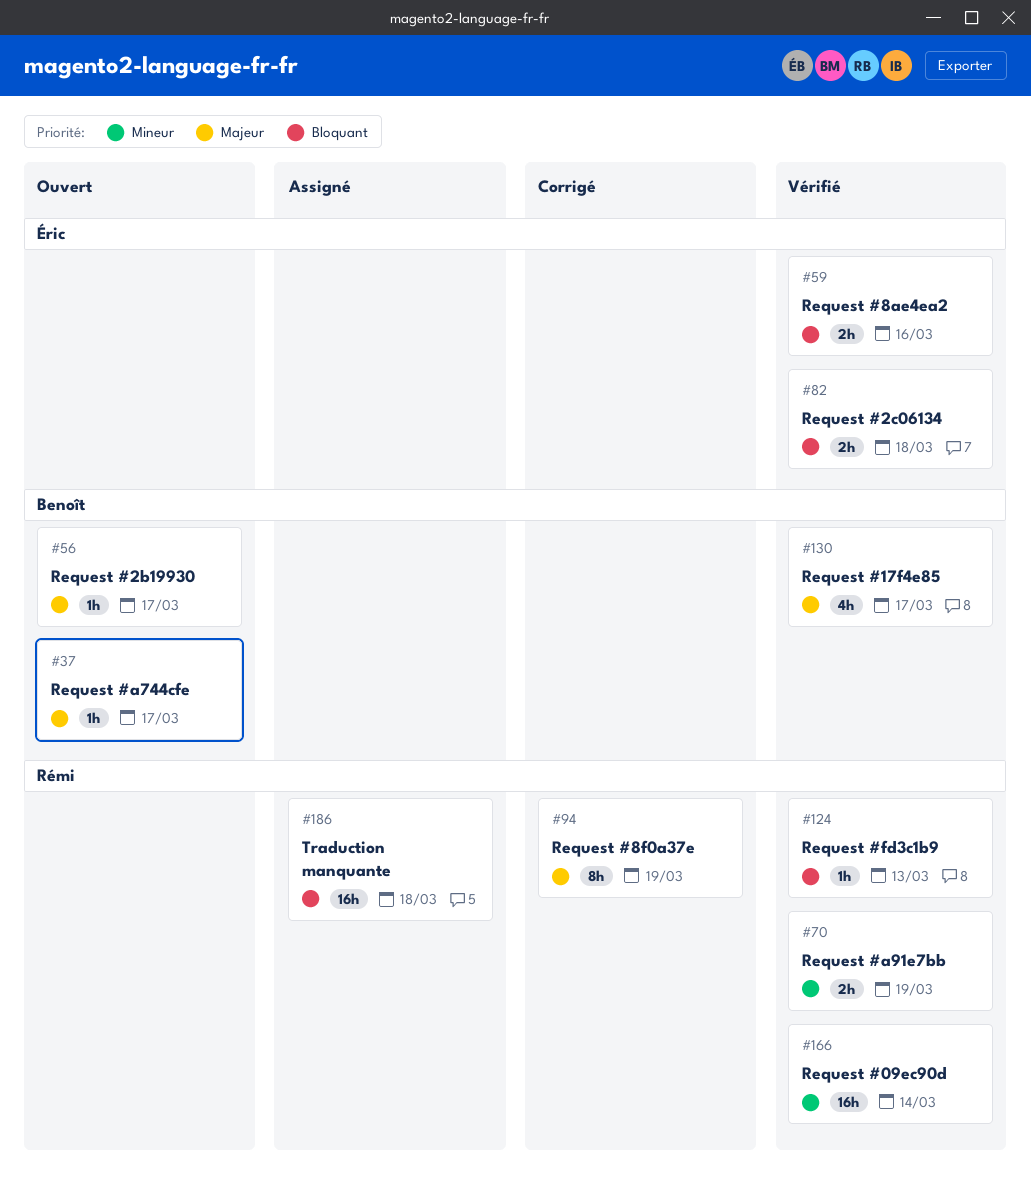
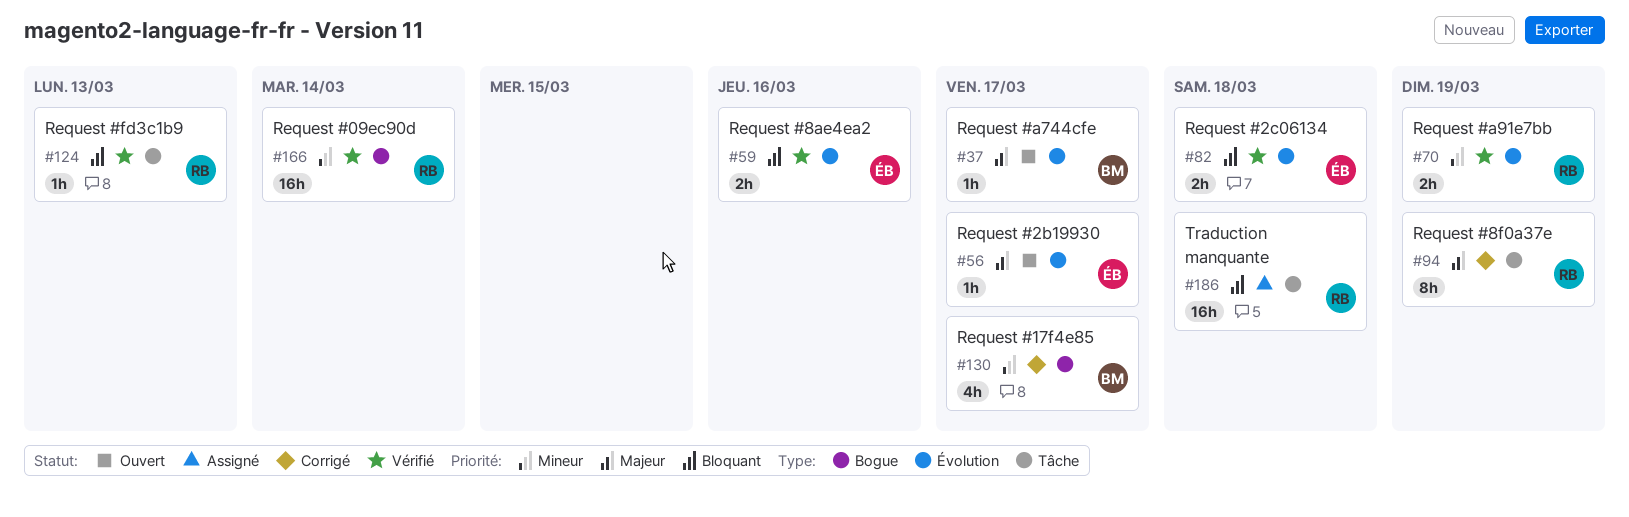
#56, owner: Benoît -> Éric
#130, status: Vérifié -> Corrigé
#130, priority: Majeur -> Mineur

